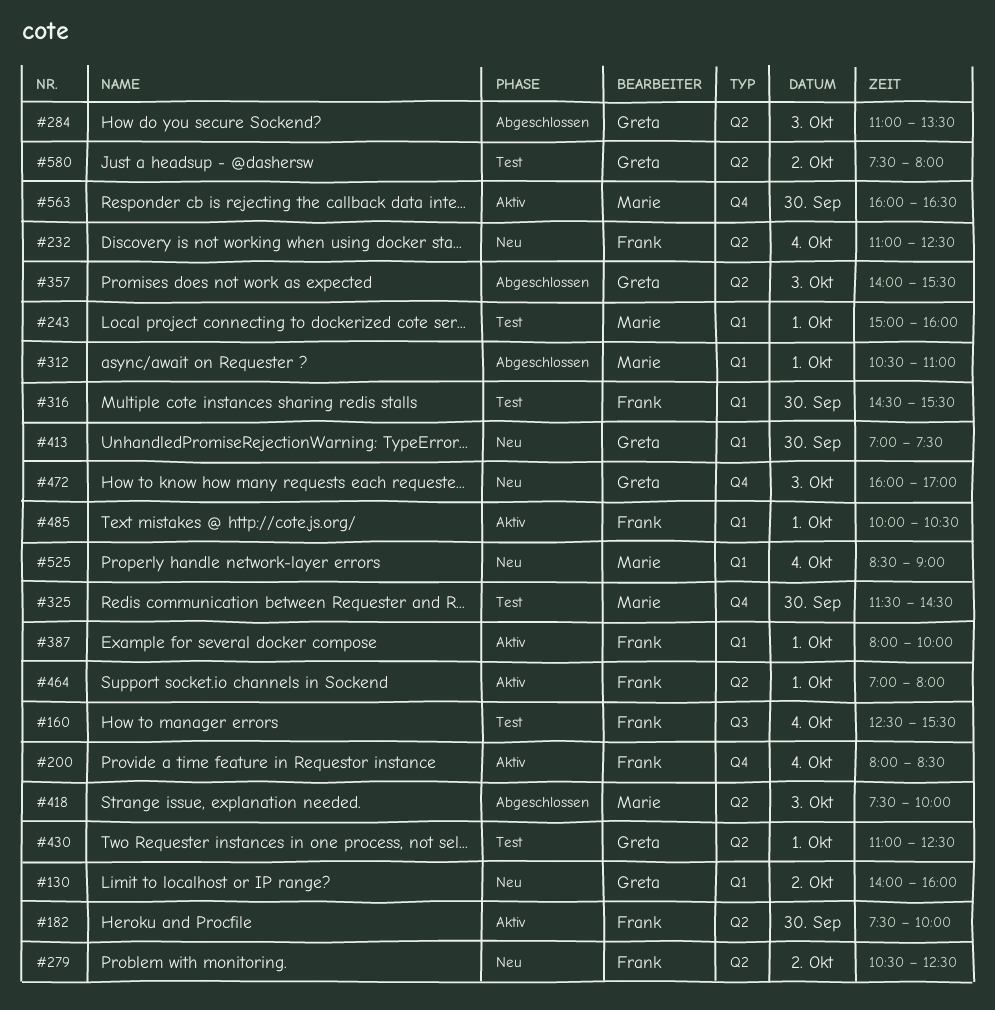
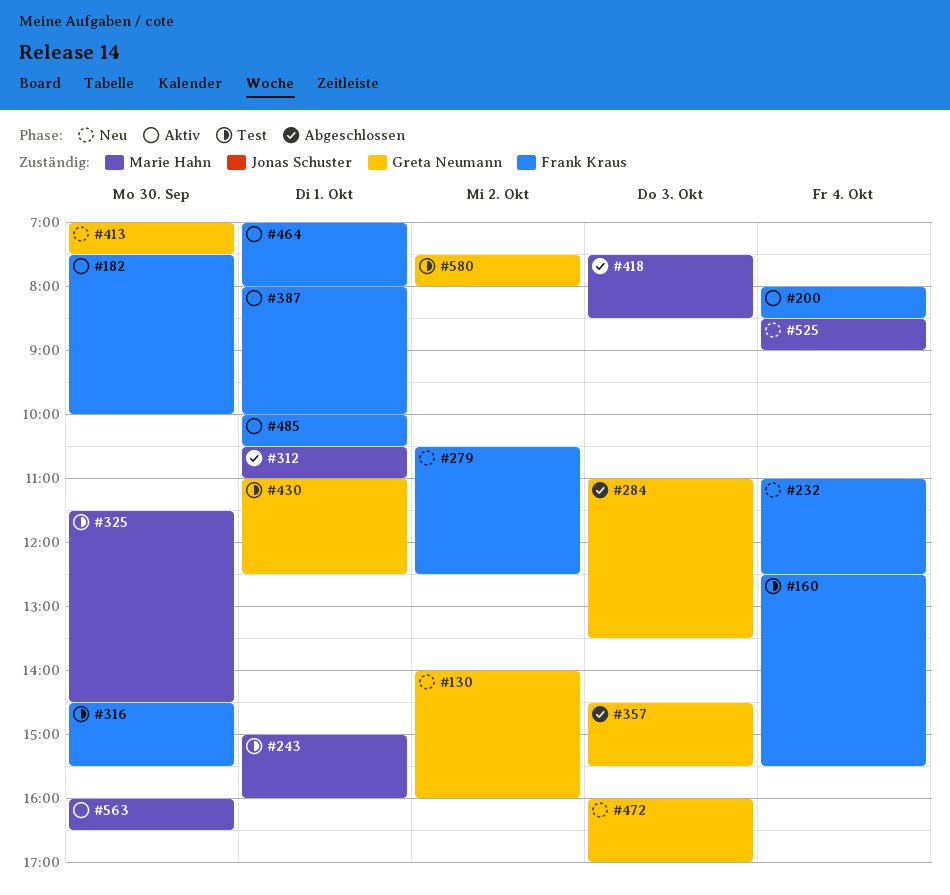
#357, begins: 14:00 -> 14:30
#418, ends: 10:00 -> 08:30

